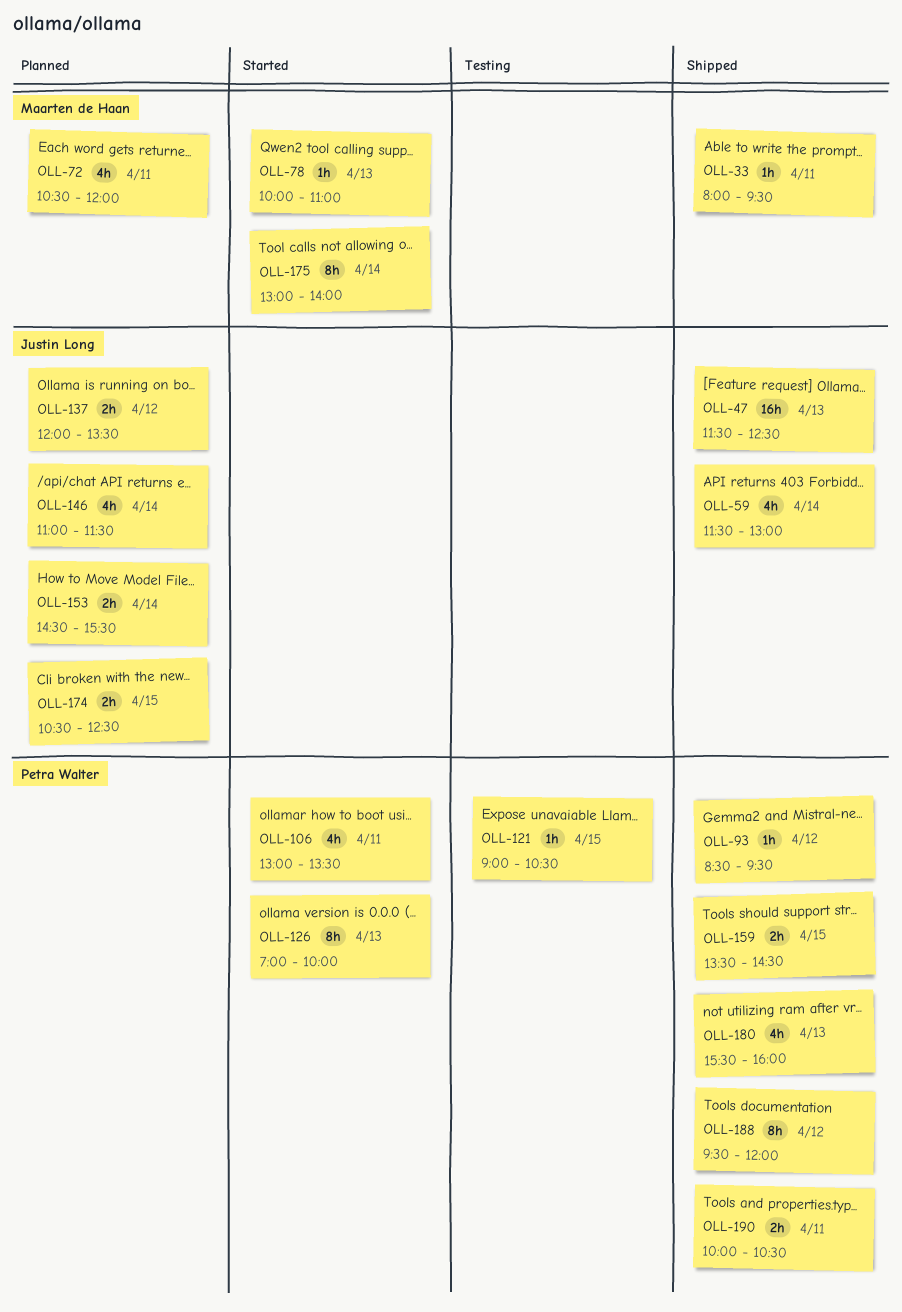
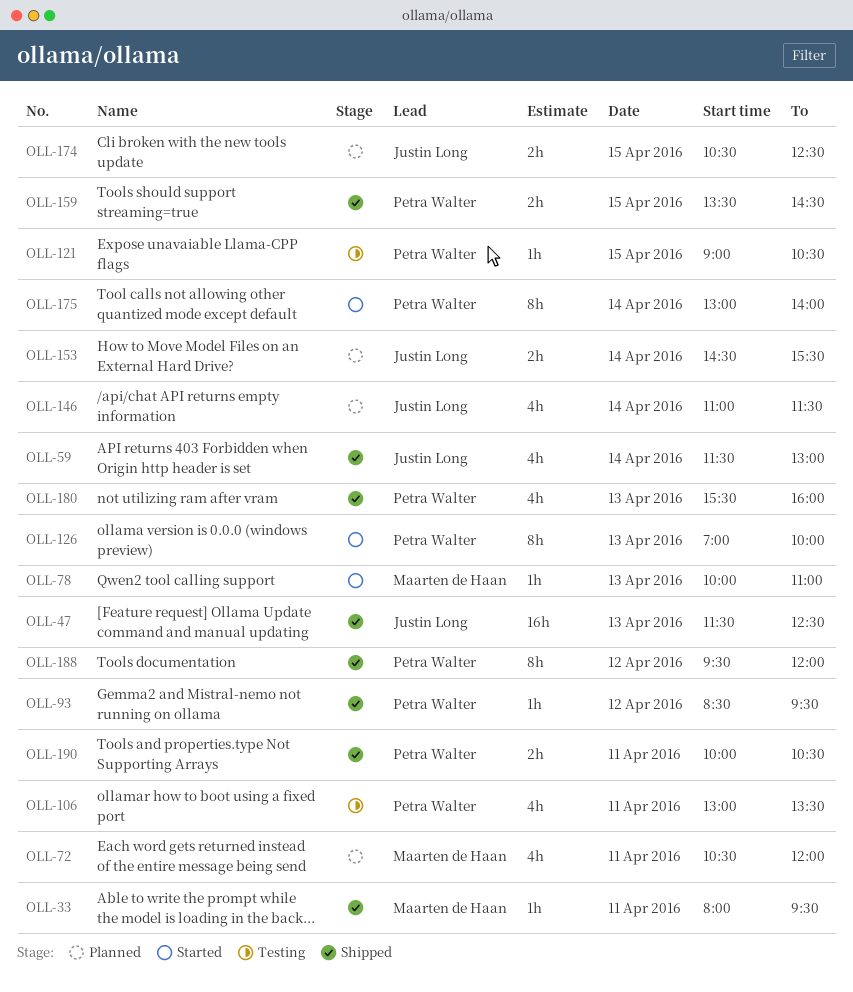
OLL-106, status: Started -> Testing
OLL-137: present -> none
OLL-175, owner: Maarten de Haan -> Petra Walter

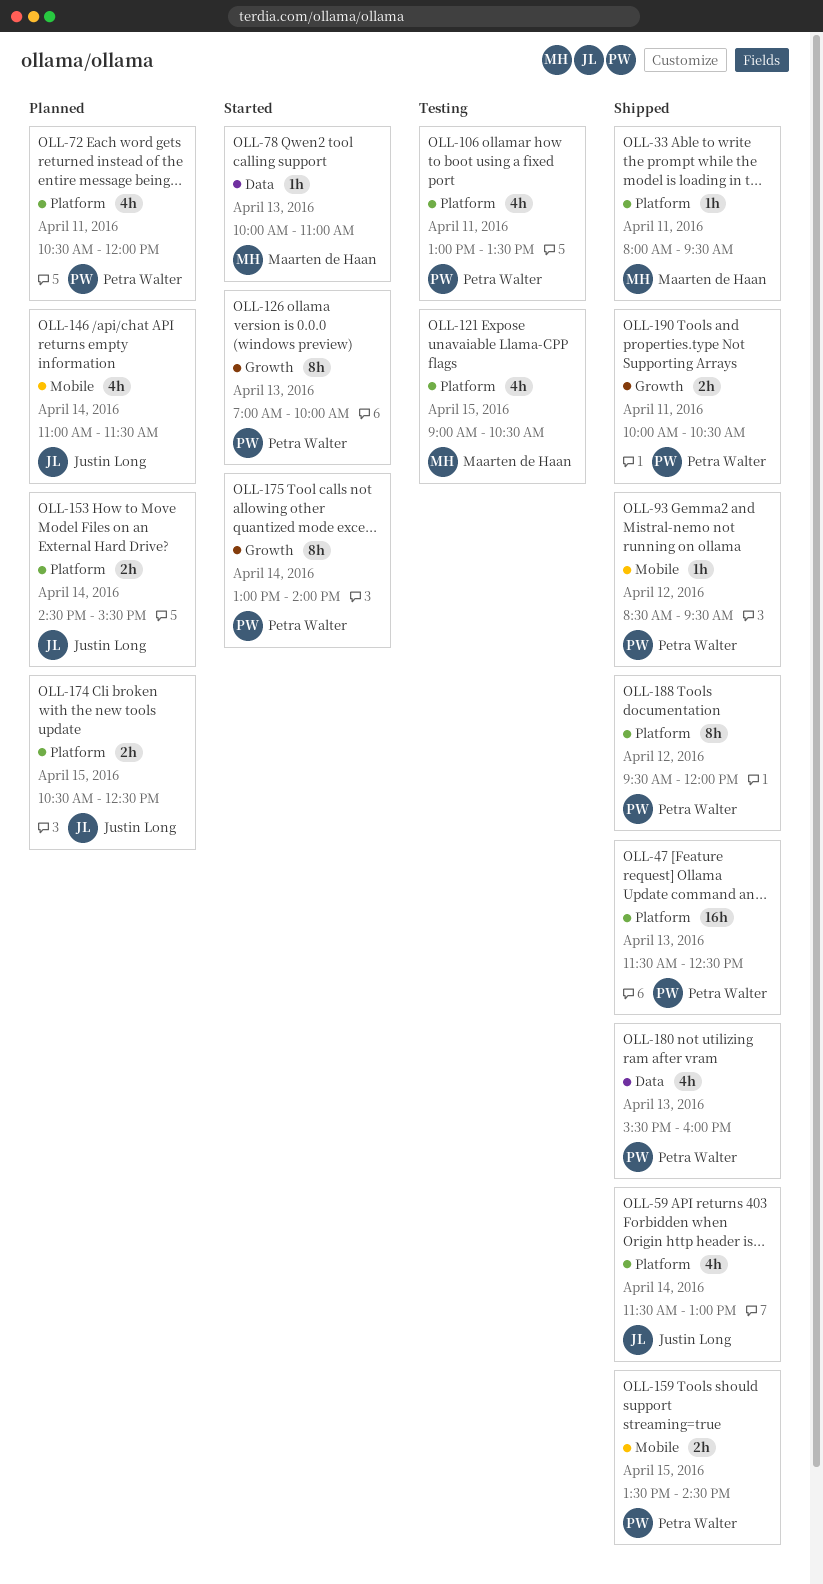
OLL-47, owner: Justin Long -> Petra Walter
OLL-72, owner: Maarten de Haan -> Petra Walter
OLL-121, owner: Petra Walter -> Maarten de Haan
OLL-121, estimate: 1h -> 4h

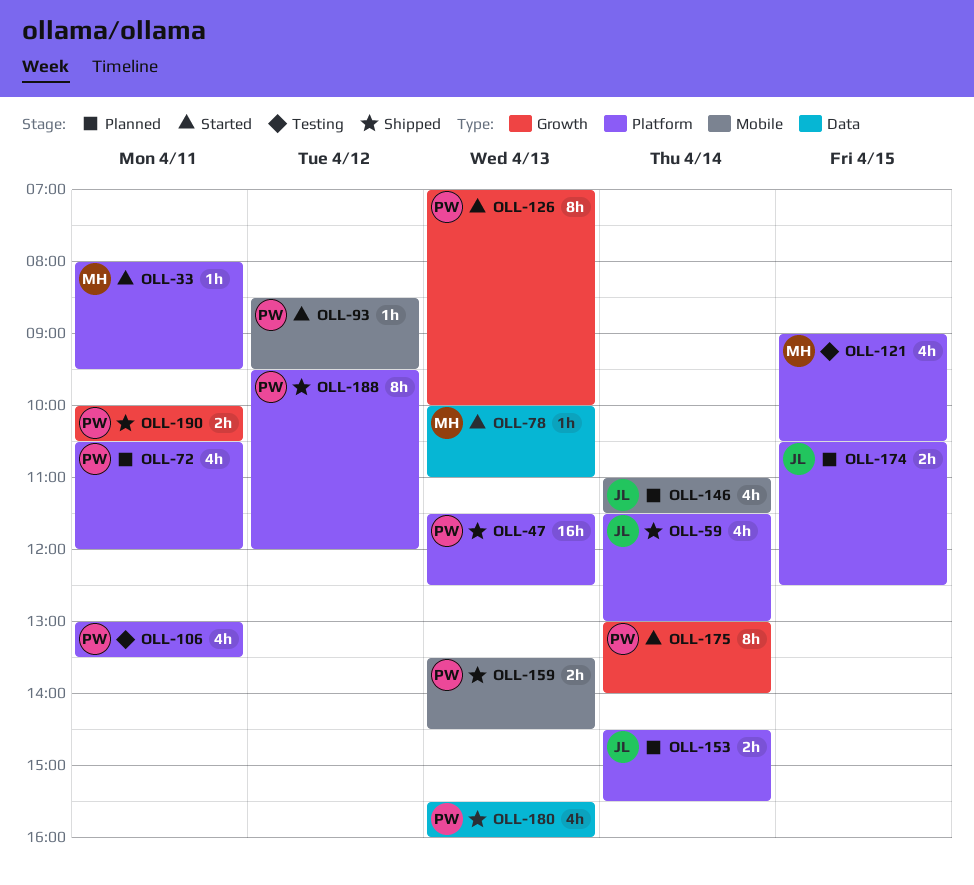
OLL-33, status: Shipped -> Started
OLL-93, status: Shipped -> Started
OLL-159, day: Apr 15 -> Apr 13

